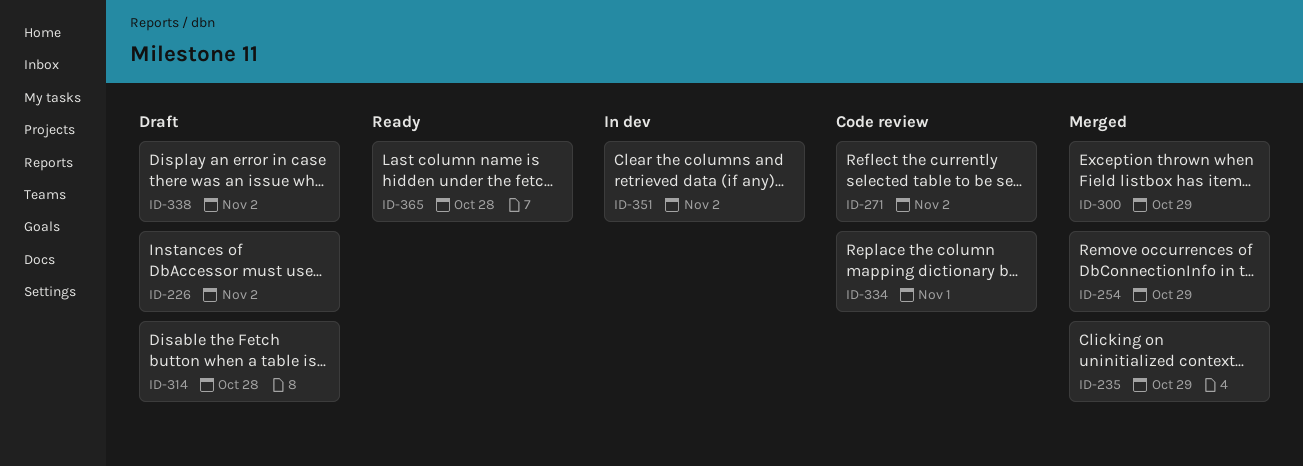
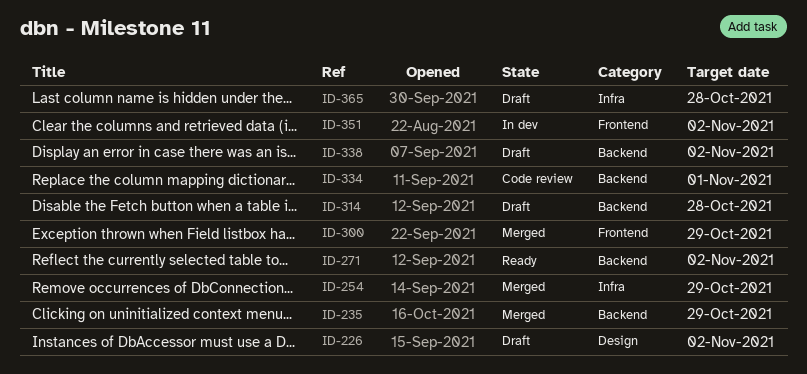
ID-271, status: Code review -> Ready
ID-365, status: Ready -> Draft

